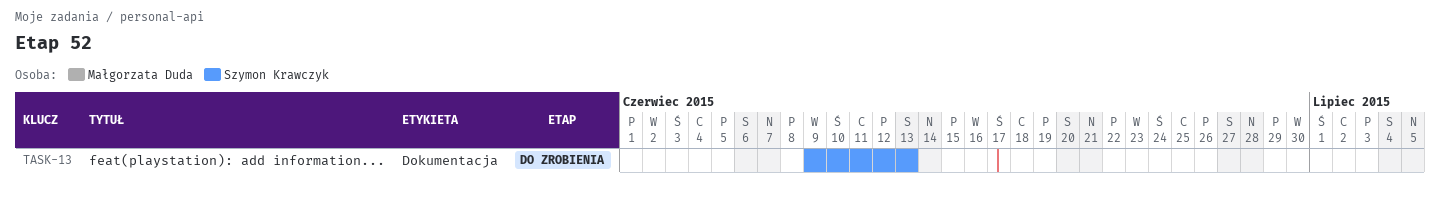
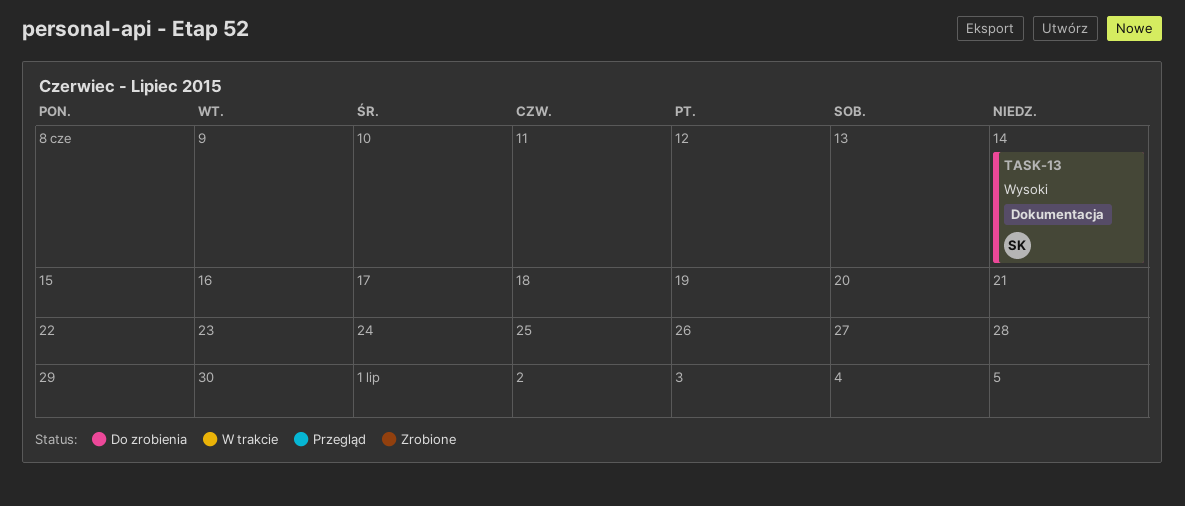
TASK-13, due: Jun 13 -> Jun 14

